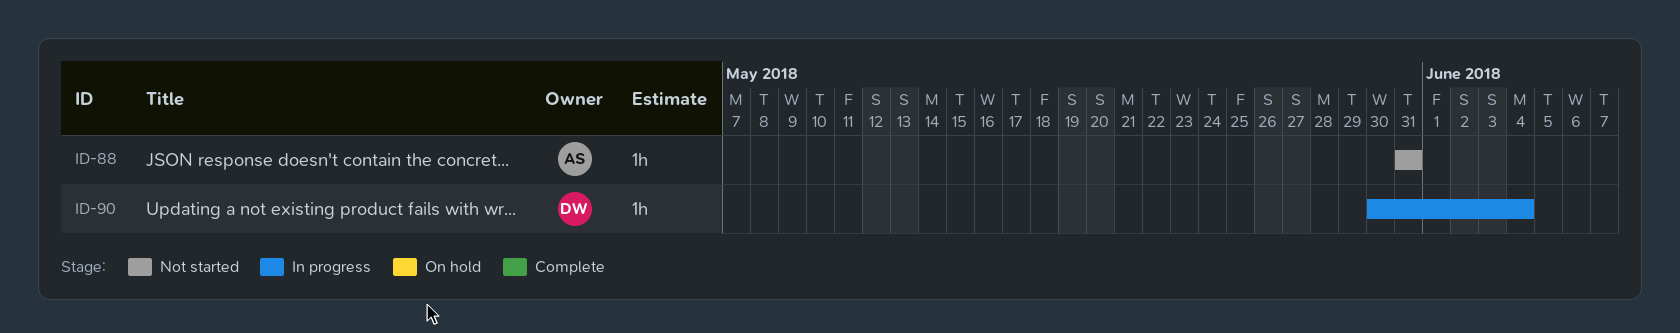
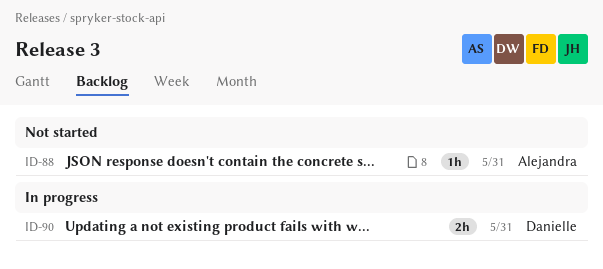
ID-90, estimate: 1h -> 2h
ID-90, due: Jun 4 -> May 31

